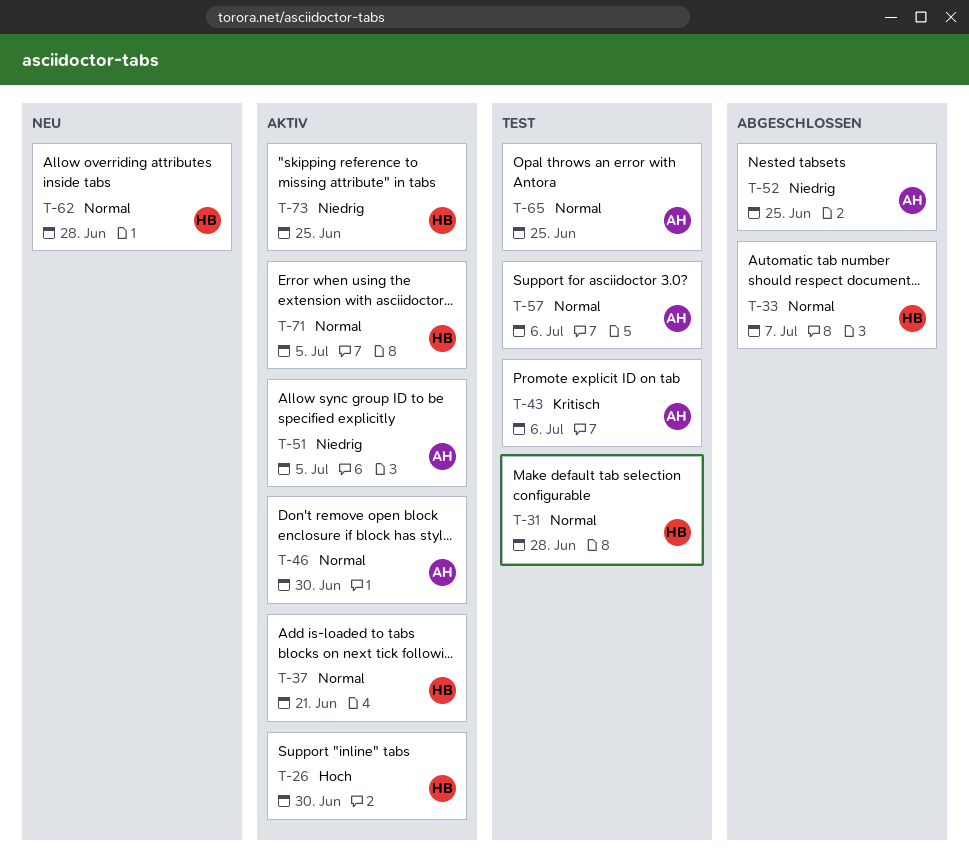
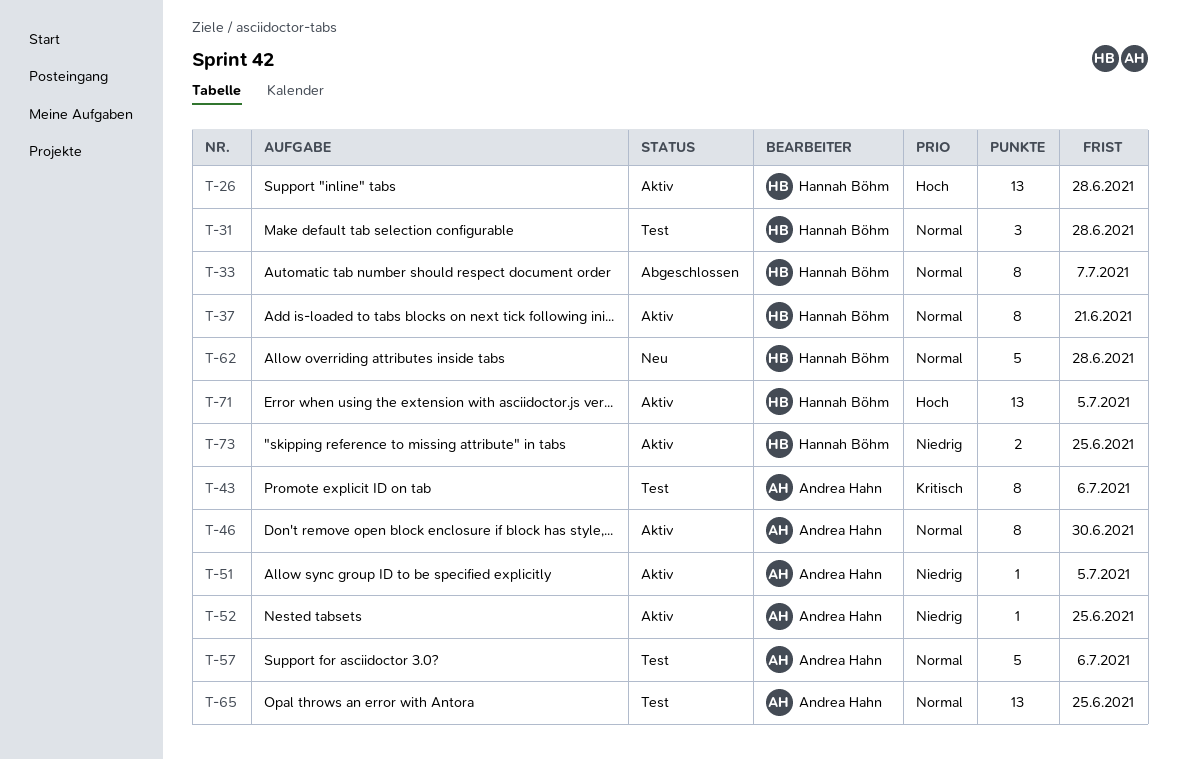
T-26, due: Jun 30 -> Jun 28
T-52, status: Abgeschlossen -> Aktiv
T-71, priority: Normal -> Hoch

